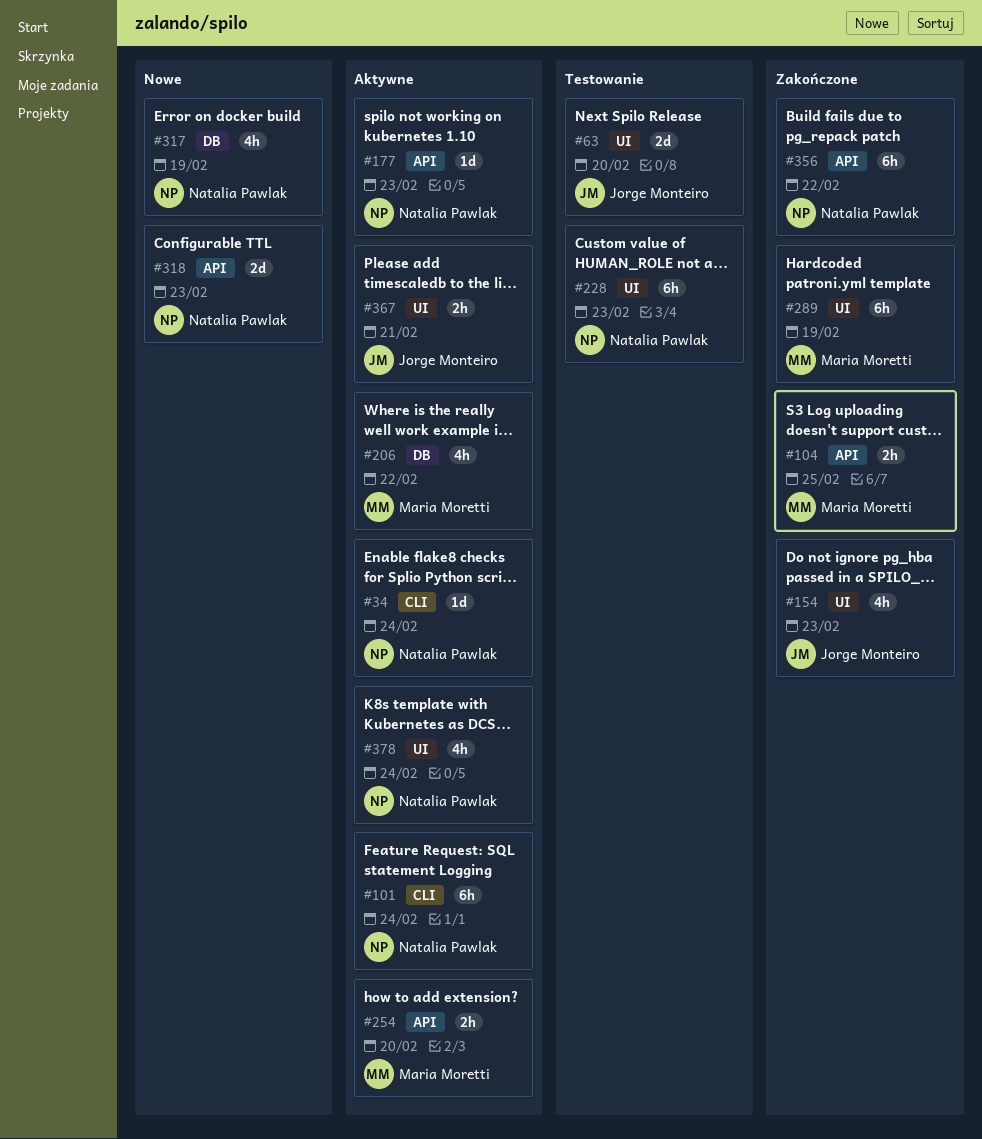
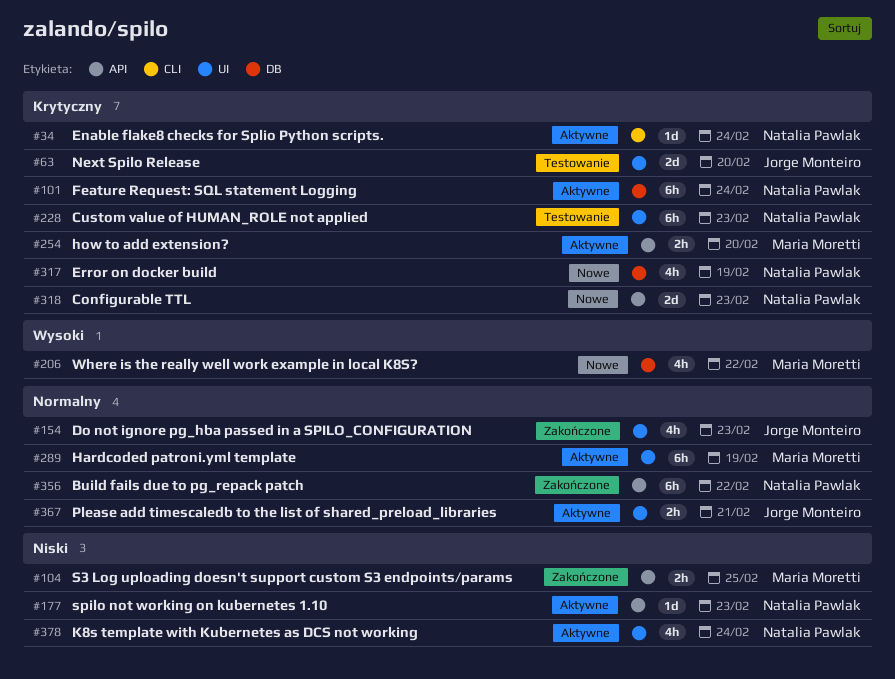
#101, label: CLI -> DB
#206, status: Aktywne -> Nowe
#289, status: Zakończone -> Aktywne

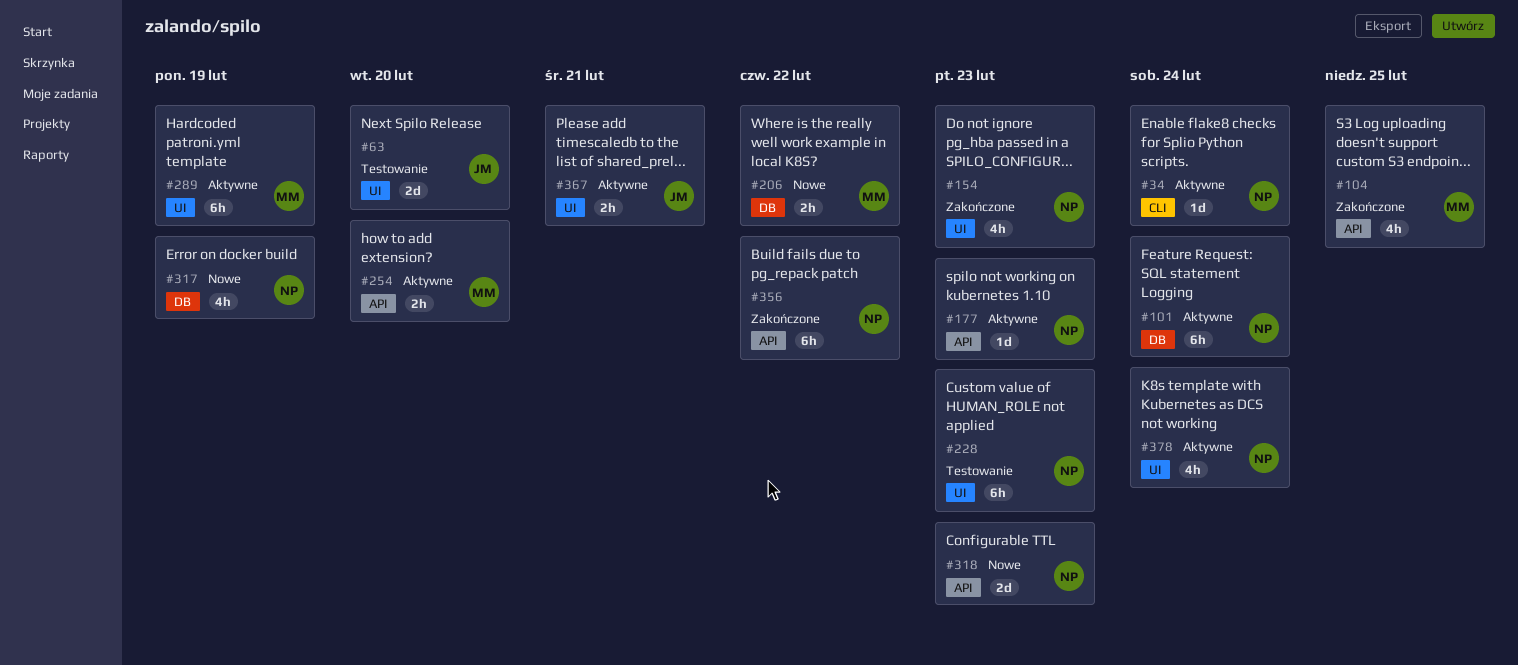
#104, estimate: 2h -> 4h
#154, owner: Jorge Monteiro -> Natalia Pawlak
#206, estimate: 4h -> 2h

